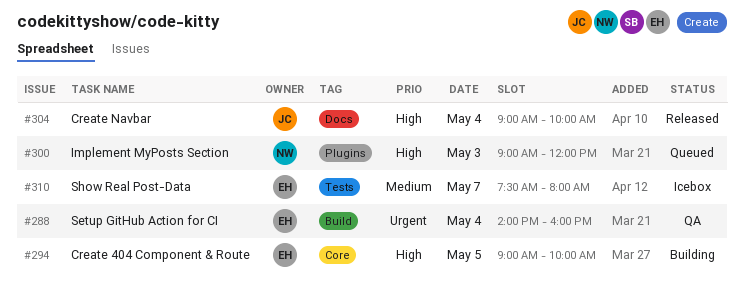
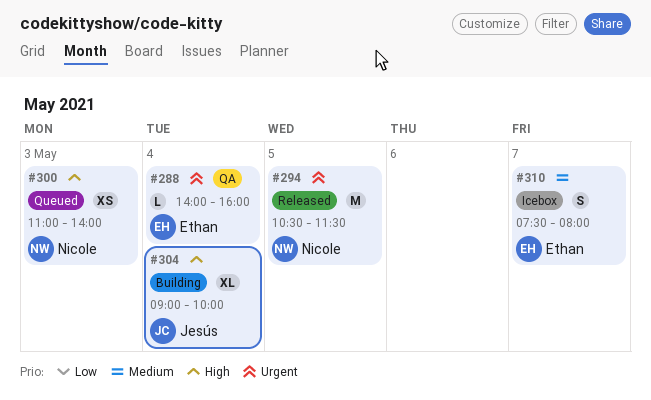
#294, status: Building -> Released
#294, owner: Ethan -> Nicole
#294, priority: High -> Urgent
#294, begins: 09:00 -> 10:30
#294, ends: 10:00 -> 11:30
#300, begins: 09:00 -> 11:00
#300, ends: 12:00 -> 14:00
#304, status: Released -> Building

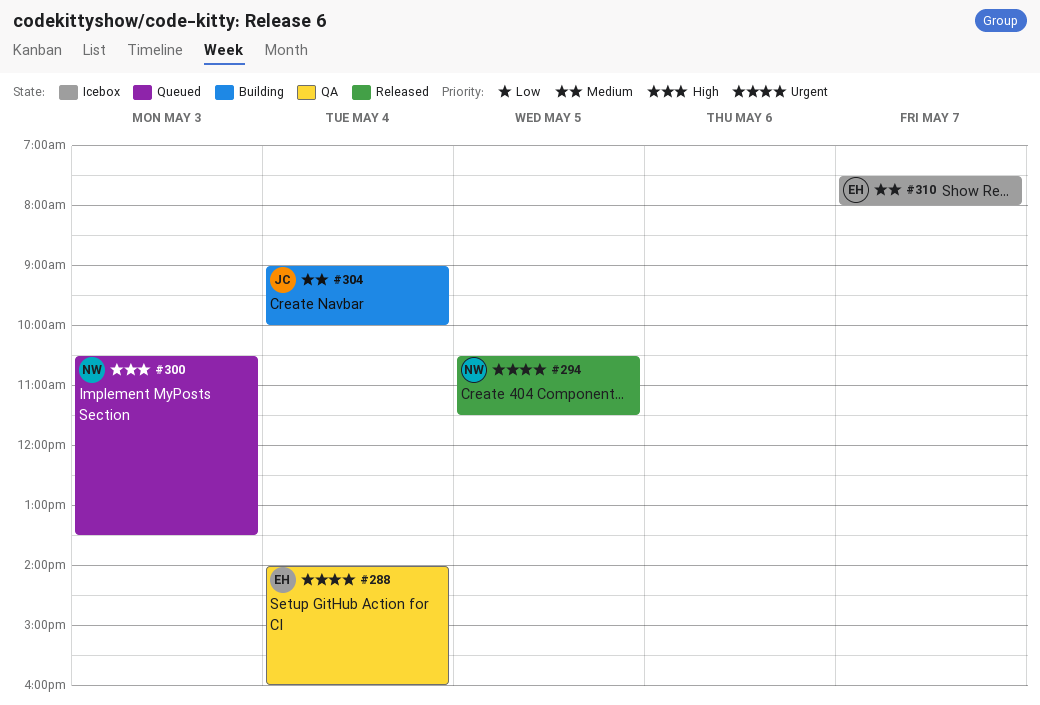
#300, begins: 11:00 -> 10:30
#300, ends: 14:00 -> 13:30
#304, priority: High -> Medium

